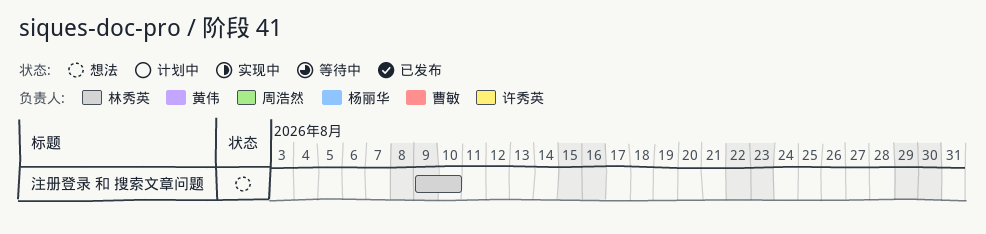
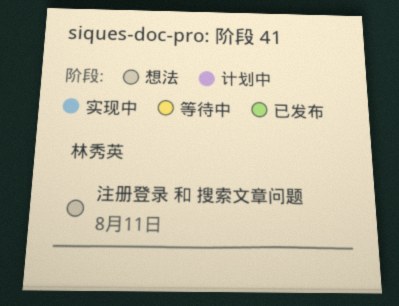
注册登录 和 搜索文章问题, due: Aug 10 -> Aug 11

